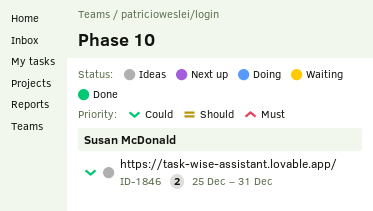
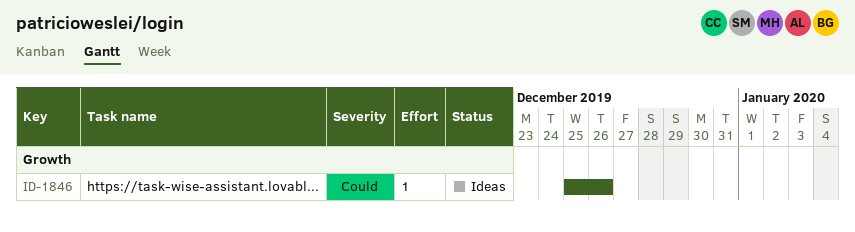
ID-1846, estimate: 2 -> 1
ID-1846, due: Dec 31 -> Dec 26

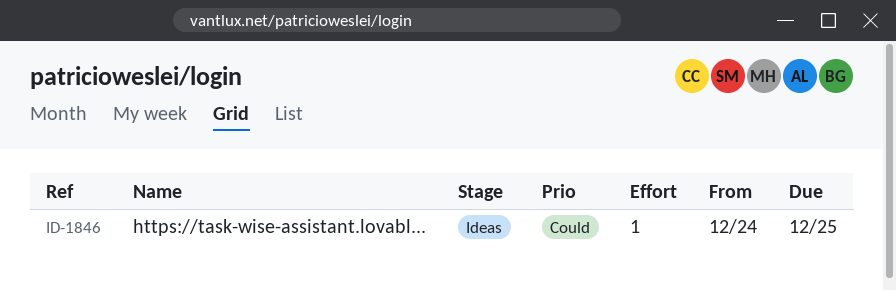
ID-1846, start: Dec 25 -> Dec 24
ID-1846, due: Dec 26 -> Dec 25

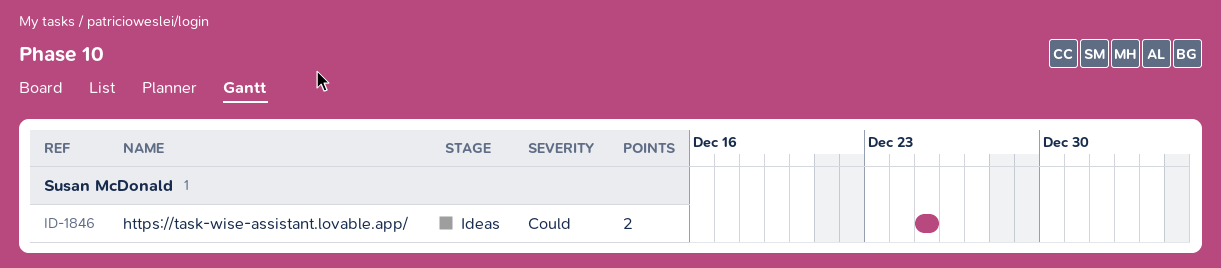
ID-1846, estimate: 1 -> 2
ID-1846, start: Dec 24 -> Dec 25

